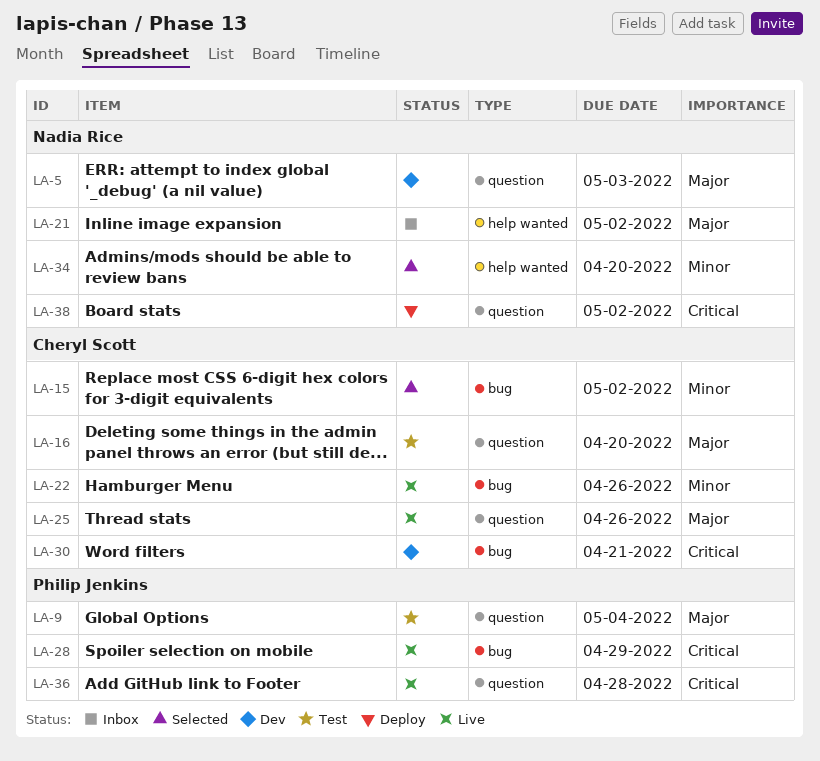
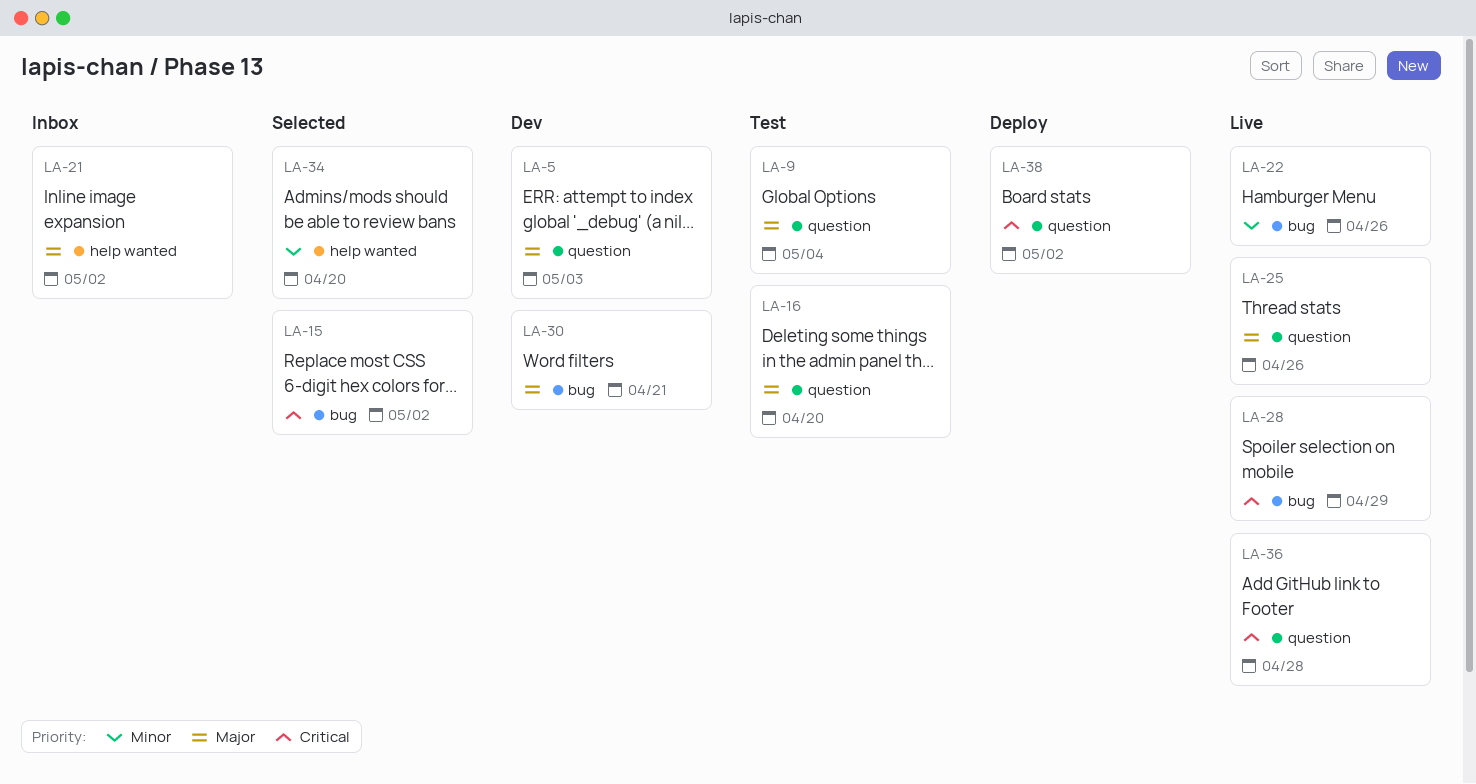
LA-15, priority: Minor -> Critical
LA-30, priority: Critical -> Major

